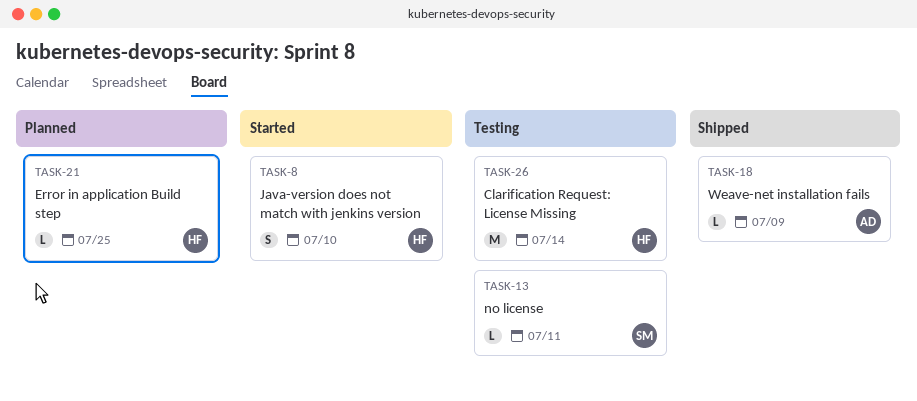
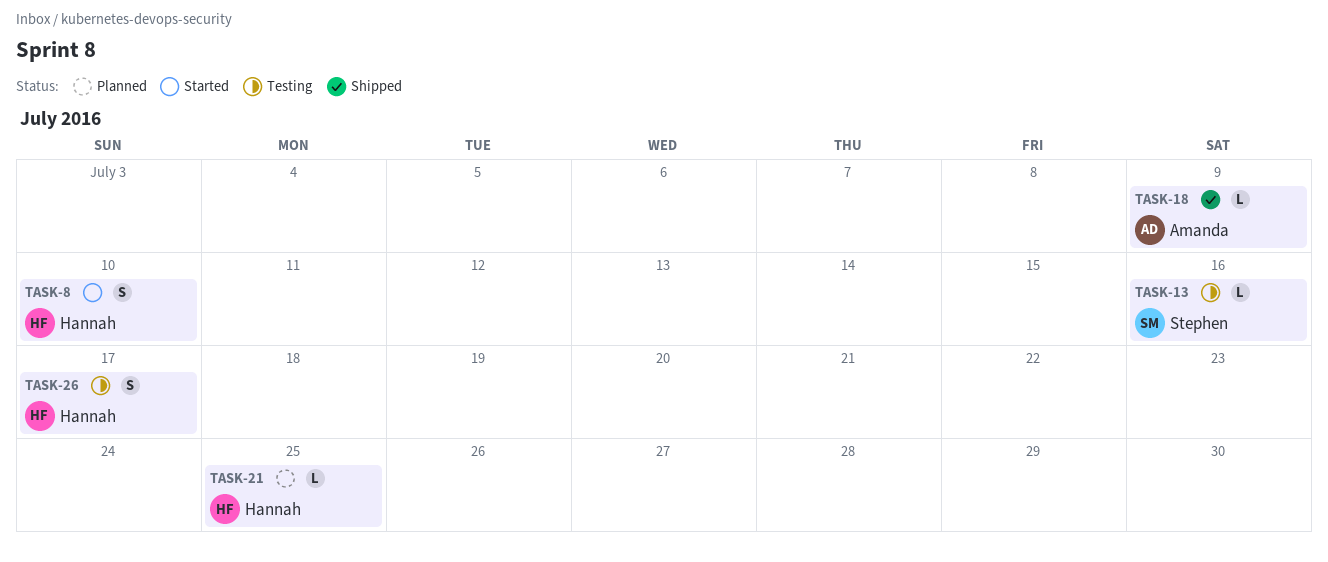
TASK-13, due: Jul 11 -> Jul 16
TASK-26, estimate: M -> S
TASK-26, due: Jul 14 -> Jul 17

